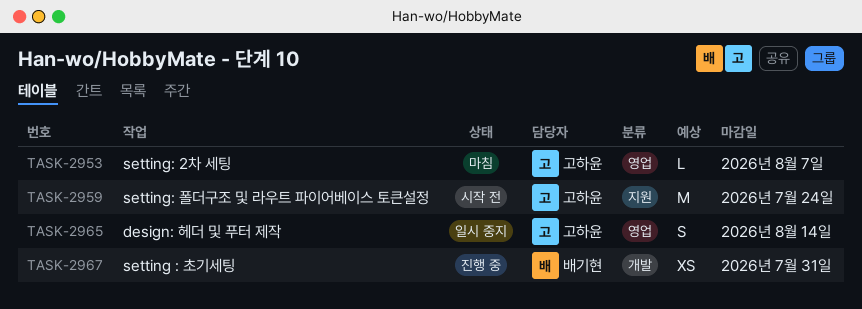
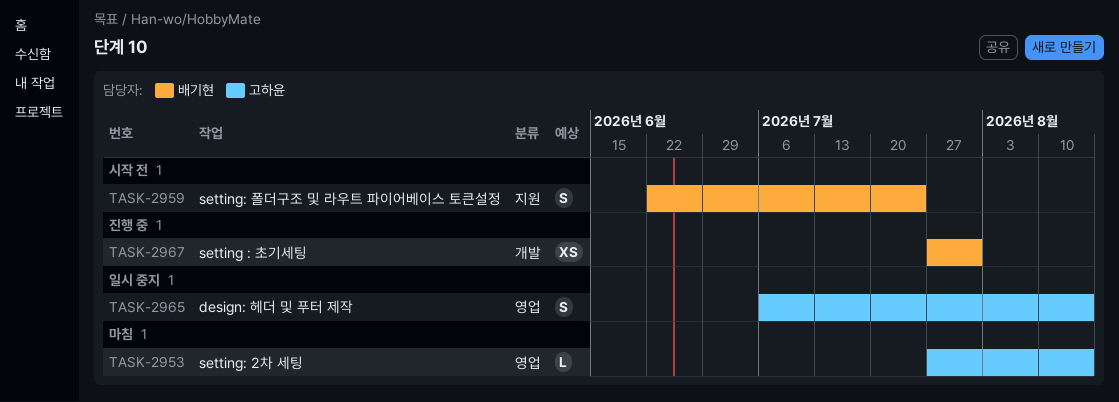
TASK-2953, due: Aug 7 -> Aug 14
TASK-2959, owner: 고하윤 -> 배기현
TASK-2959, estimate: M -> S

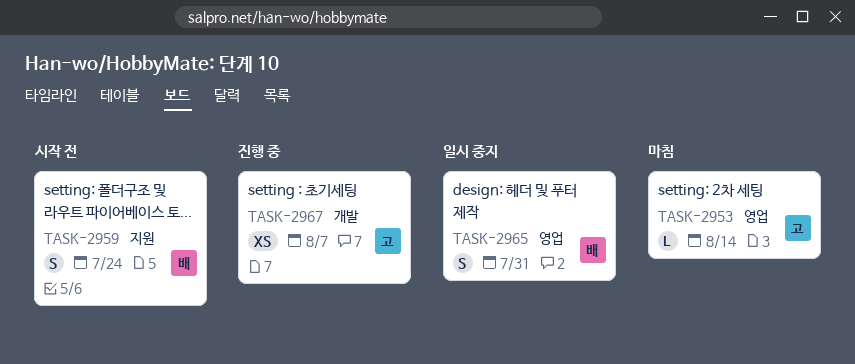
TASK-2965, owner: 고하윤 -> 배기현
TASK-2965, due: Aug 14 -> Jul 31
TASK-2967, owner: 배기현 -> 고하윤
TASK-2967, due: Jul 31 -> Aug 7

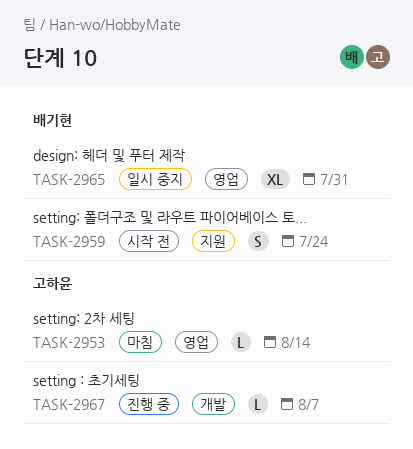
TASK-2965, estimate: S -> XL
TASK-2967, estimate: XS -> L

